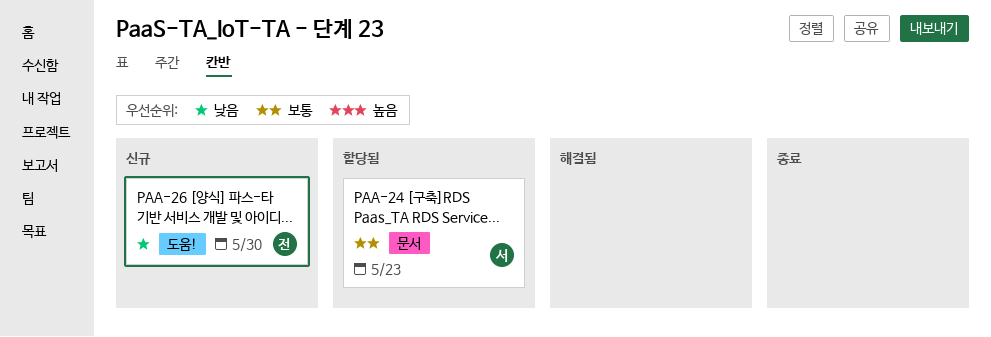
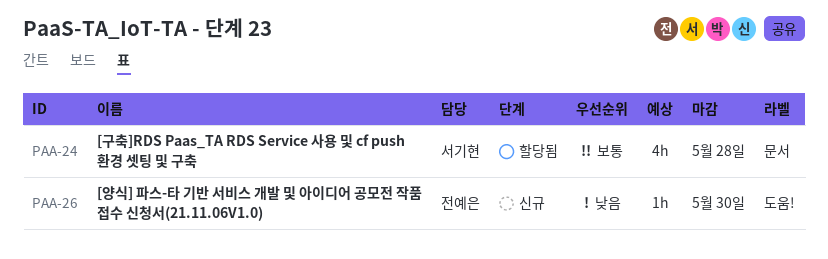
PAA-24, due: May 23 -> May 28

